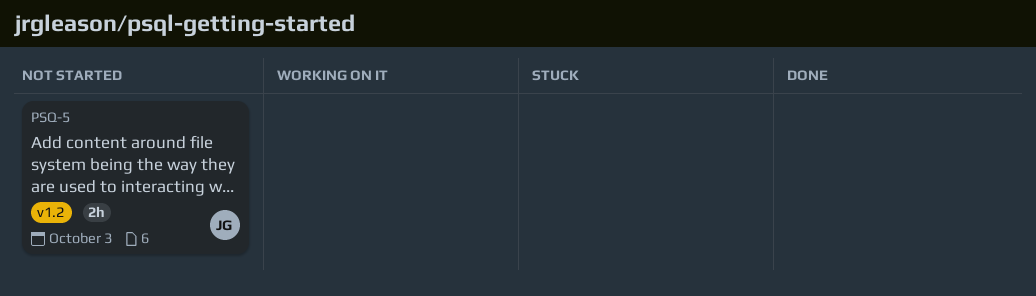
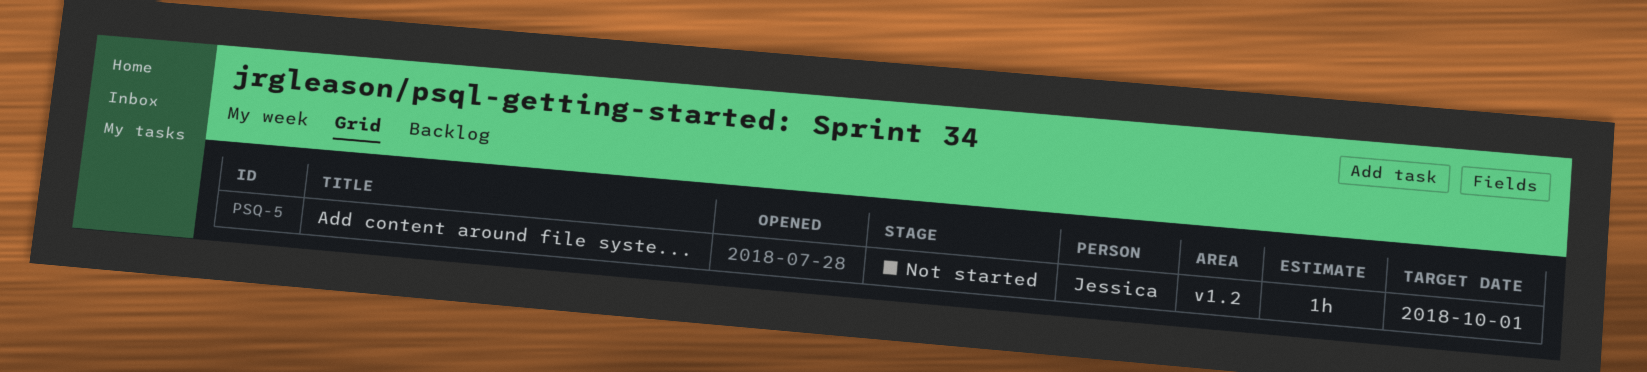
PSQ-5, estimate: 2h -> 1h
PSQ-5, due: Oct 3 -> Oct 1

